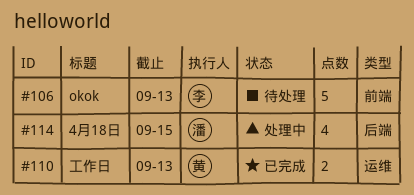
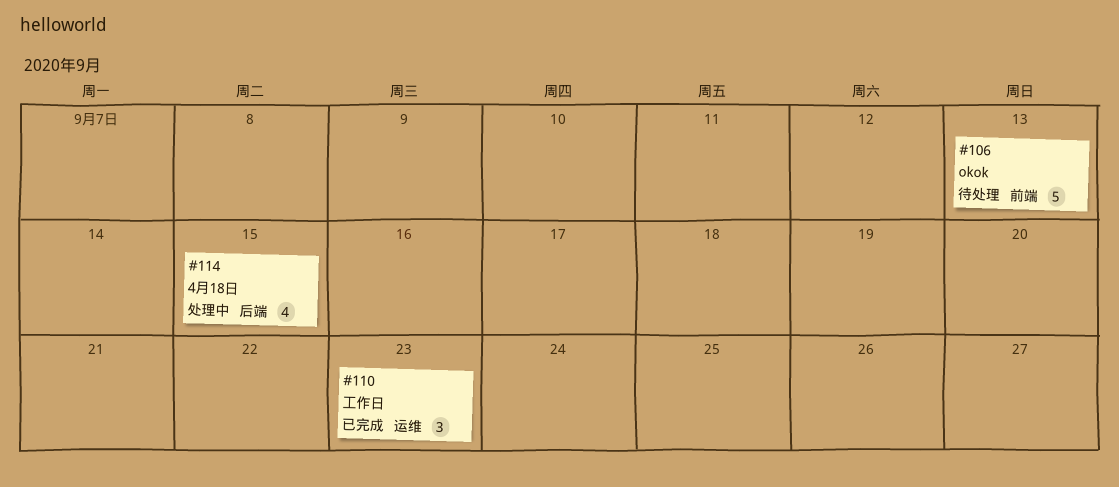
#110, estimate: 2 -> 3
#110, due: Sep 13 -> Sep 23

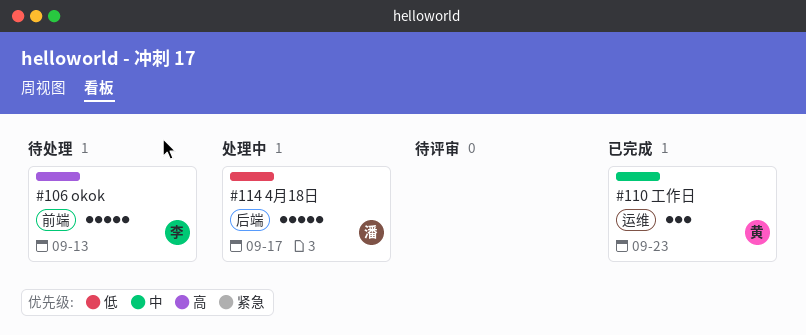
#114, estimate: 4 -> 5
#114, due: Sep 15 -> Sep 17

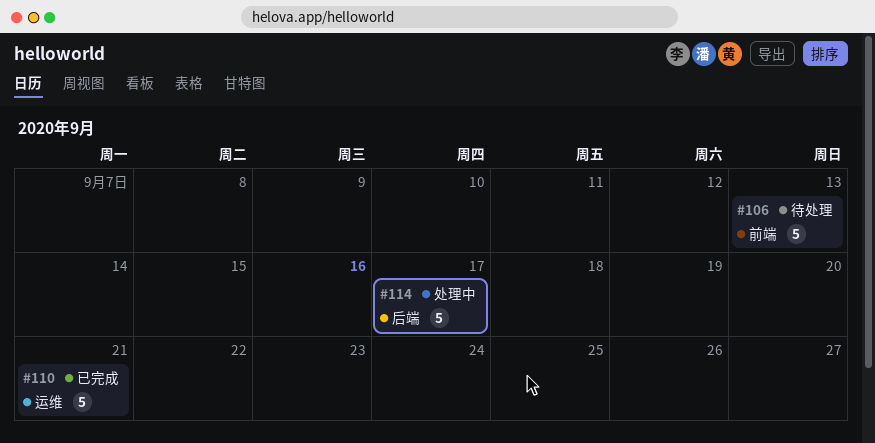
#110, estimate: 3 -> 5
#110, due: Sep 23 -> Sep 21

